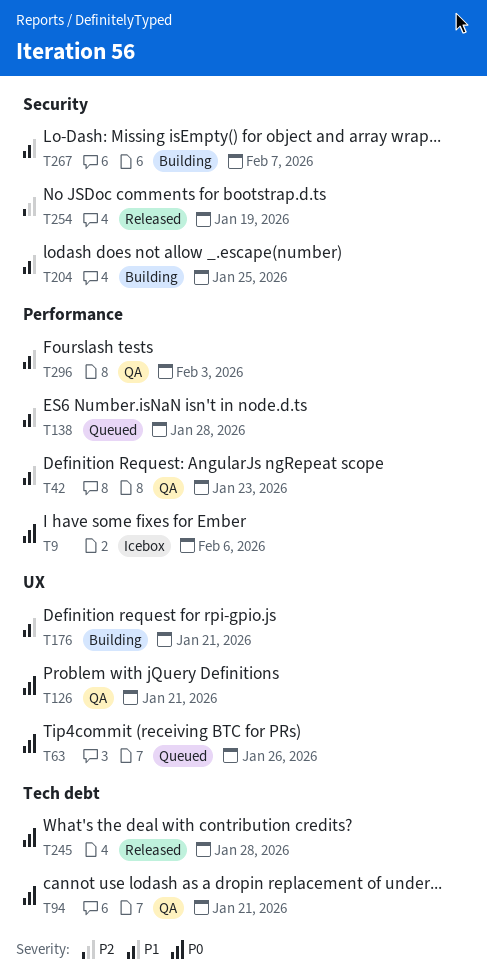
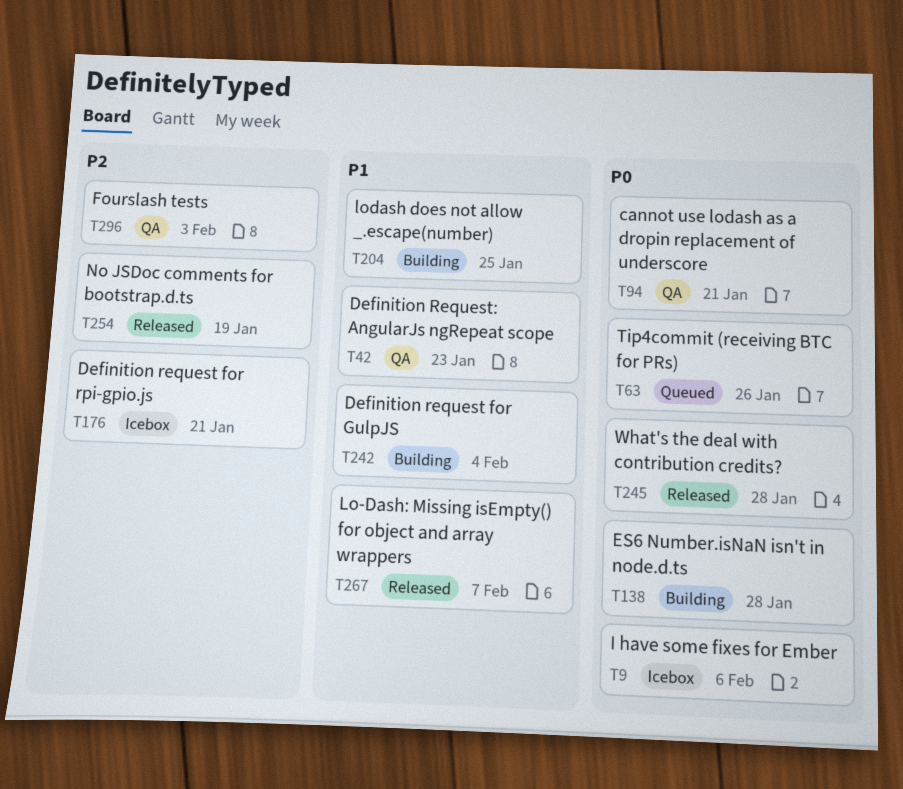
T126: present -> none
T138, status: Queued -> Building
T138, priority: P1 -> P0
T176, status: Building -> Icebox
T176, priority: P1 -> P2
T242: none -> present
T267, status: Building -> Released
T296, priority: P1 -> P2

